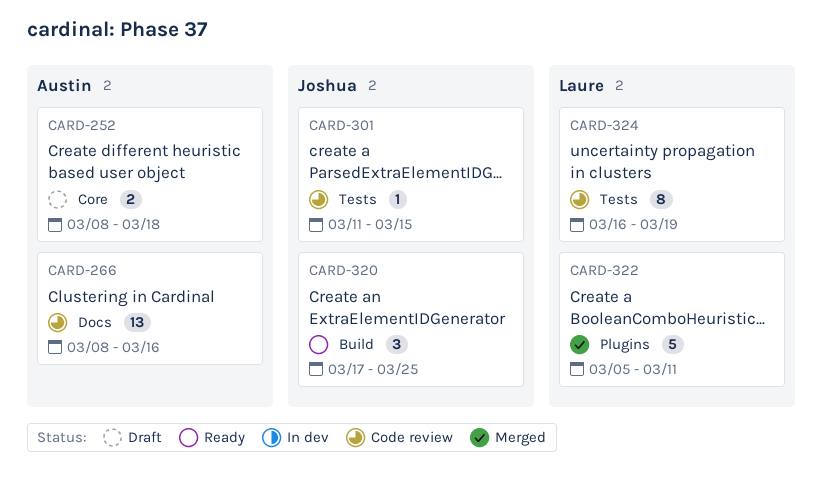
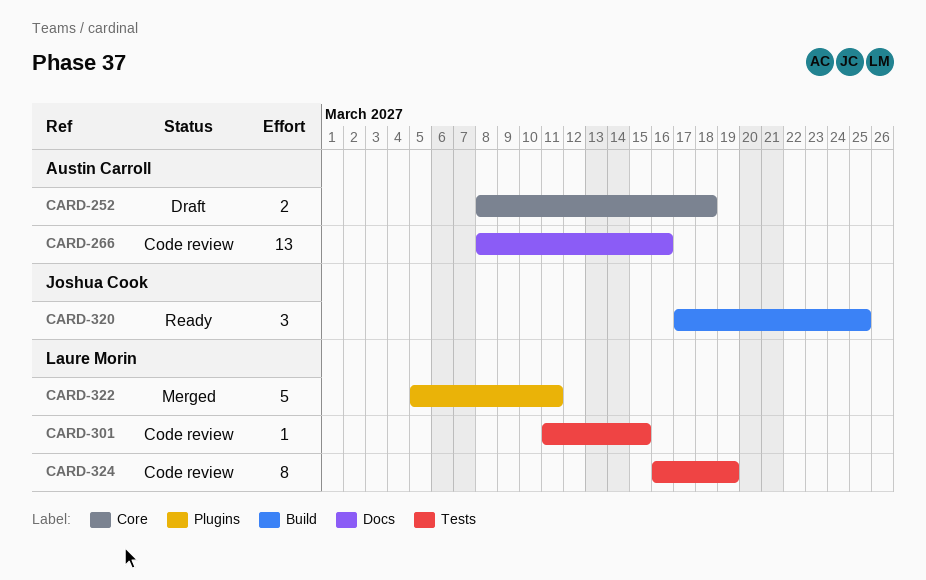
CARD-301, owner: Joshua Cook -> Laure Morin

